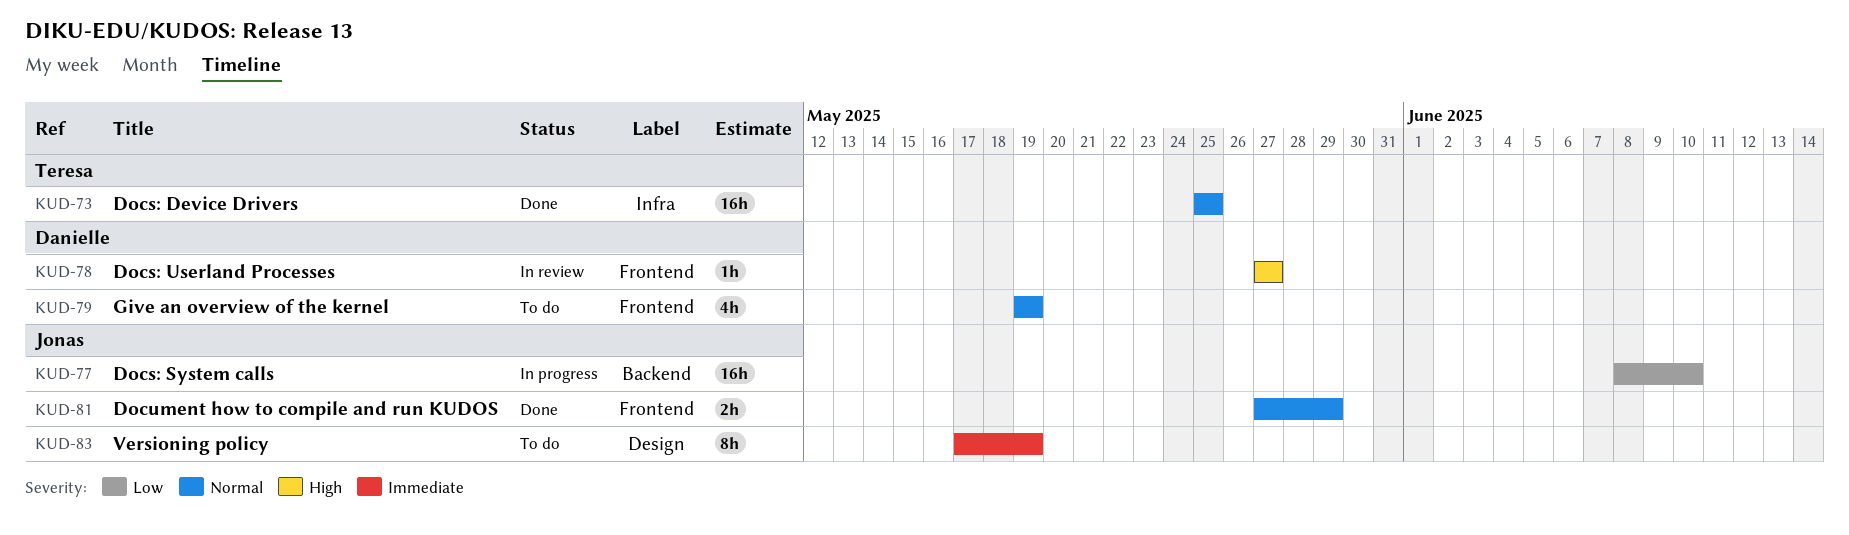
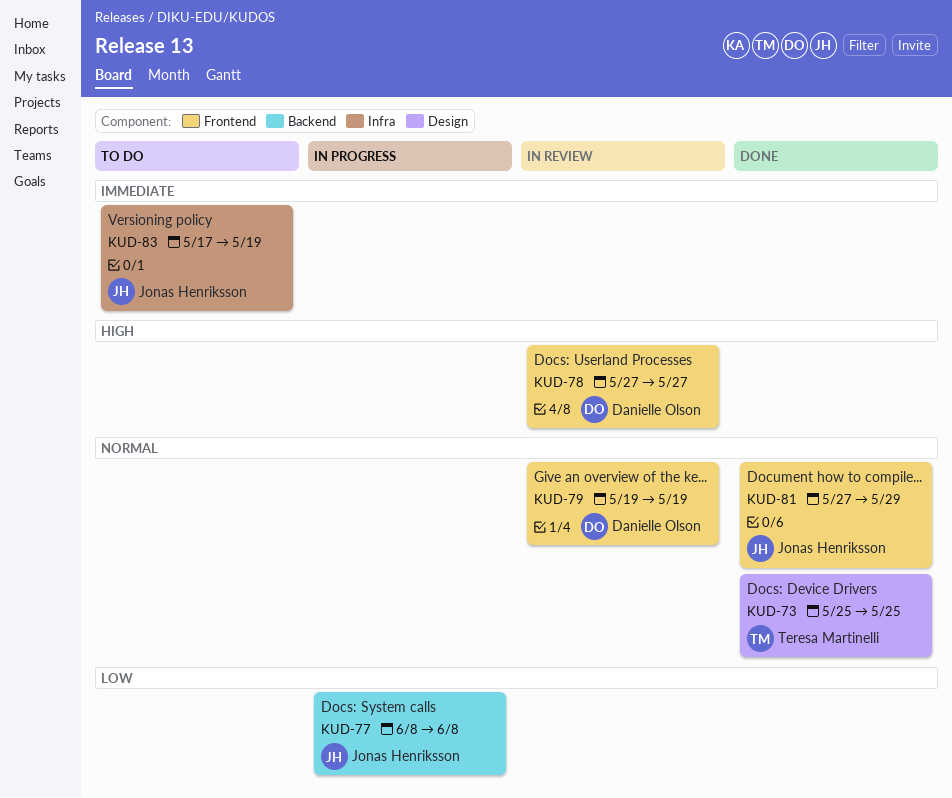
KUD-73, label: Infra -> Design
KUD-77, due: Jun 10 -> Jun 8
KUD-79, status: To do -> In review
KUD-83, label: Design -> Infra

